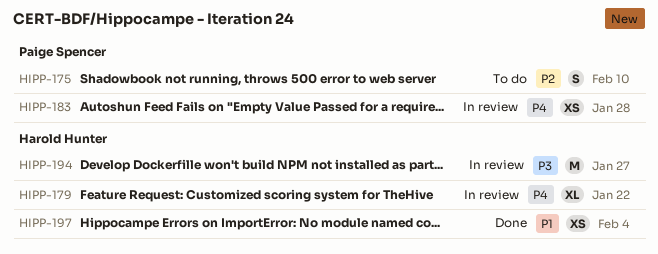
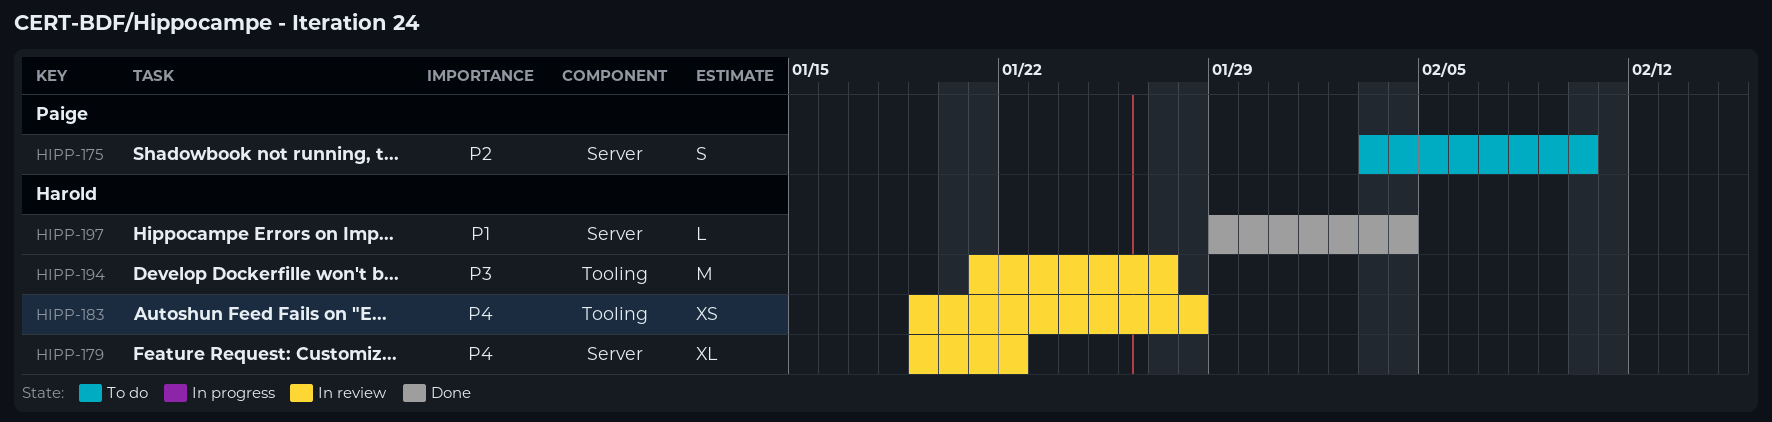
HIPP-183, owner: Paige Spencer -> Harold Hunter
HIPP-197, estimate: XS -> L

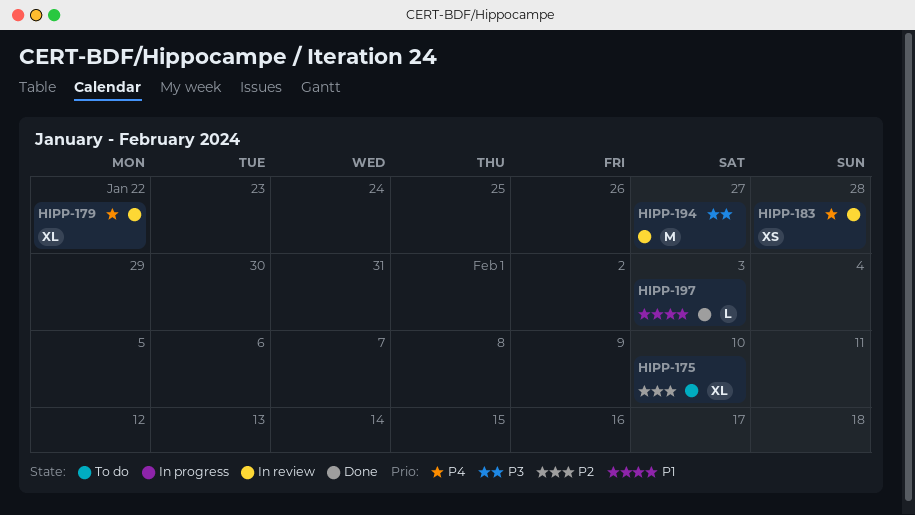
HIPP-175, estimate: S -> XL
HIPP-197, due: Feb 4 -> Feb 3

